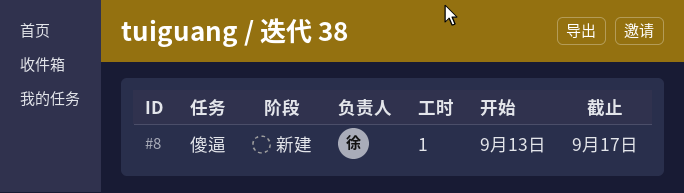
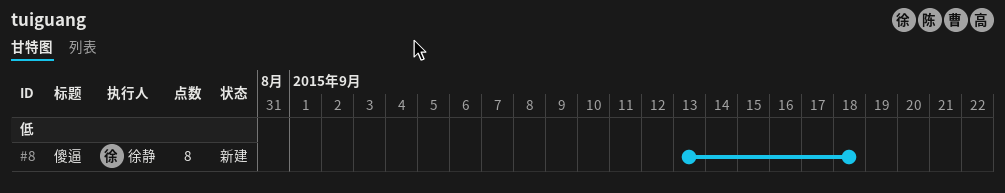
#8, estimate: 1 -> 8
#8, due: Sep 17 -> Sep 18

